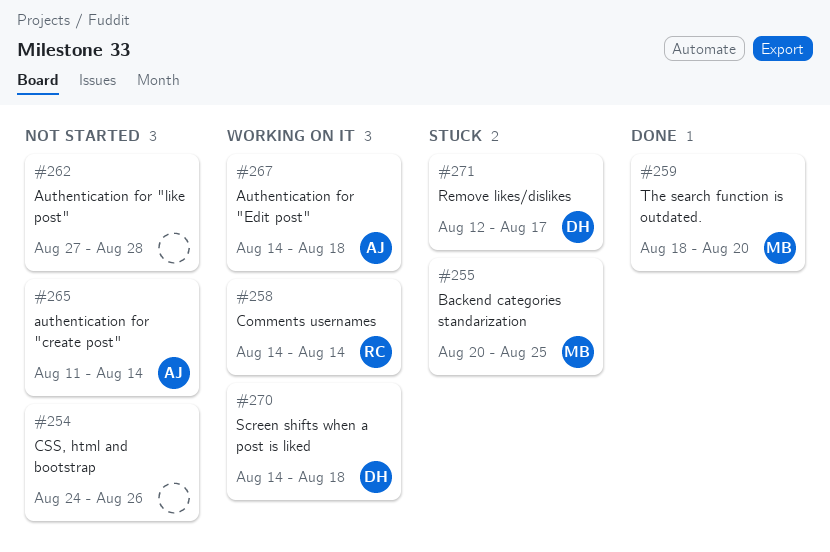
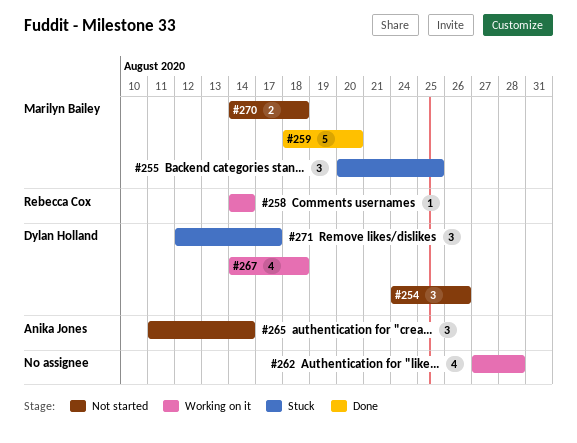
#254, owner: none -> Dylan Holland
#262, status: Not started -> Working on it
#267, owner: Anika Jones -> Dylan Holland
#270, status: Working on it -> Not started
#270, owner: Dylan Holland -> Marilyn Bailey

